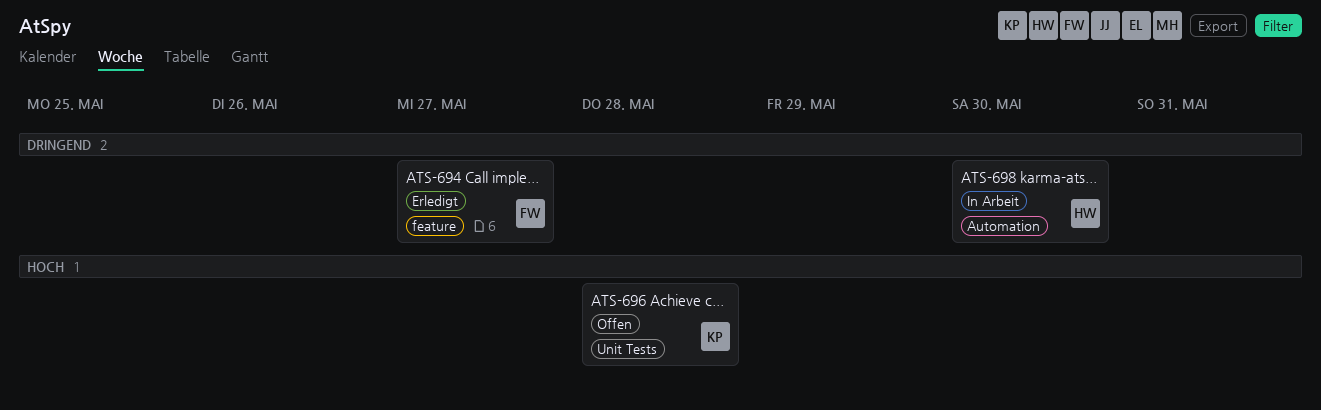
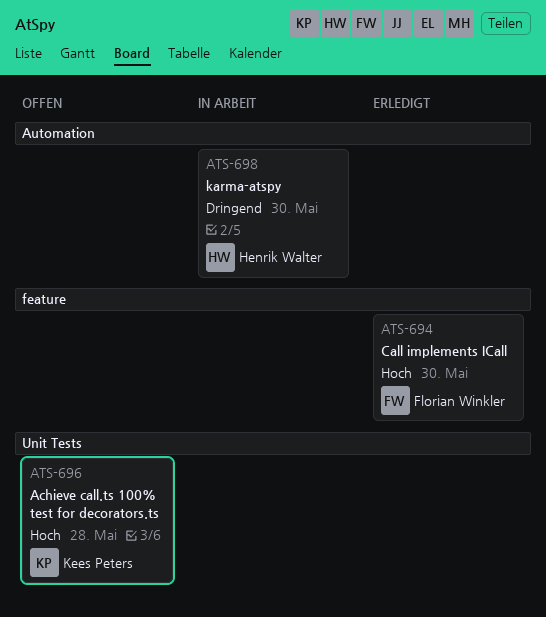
ATS-694, priority: Dringend -> Hoch
ATS-694, due: May 27 -> May 30

